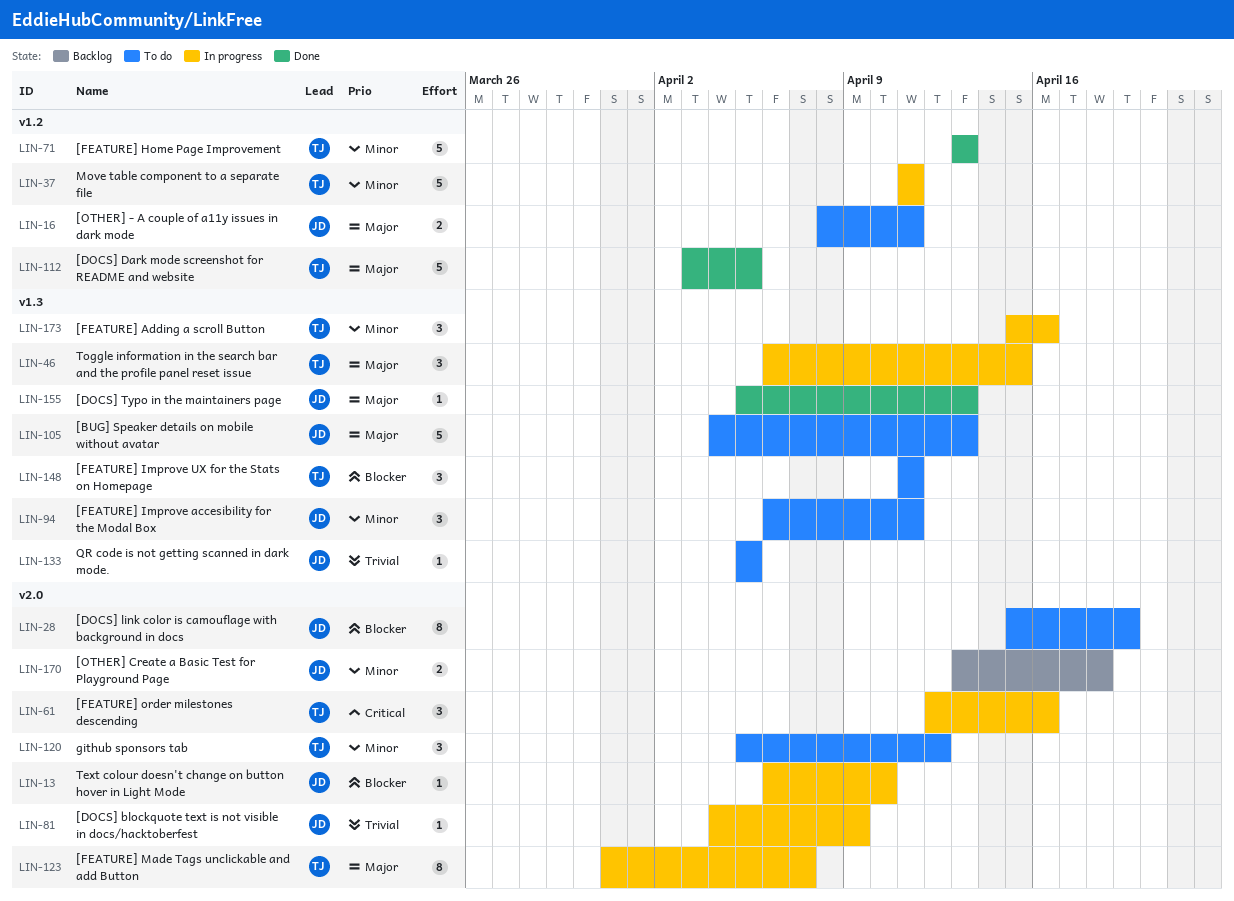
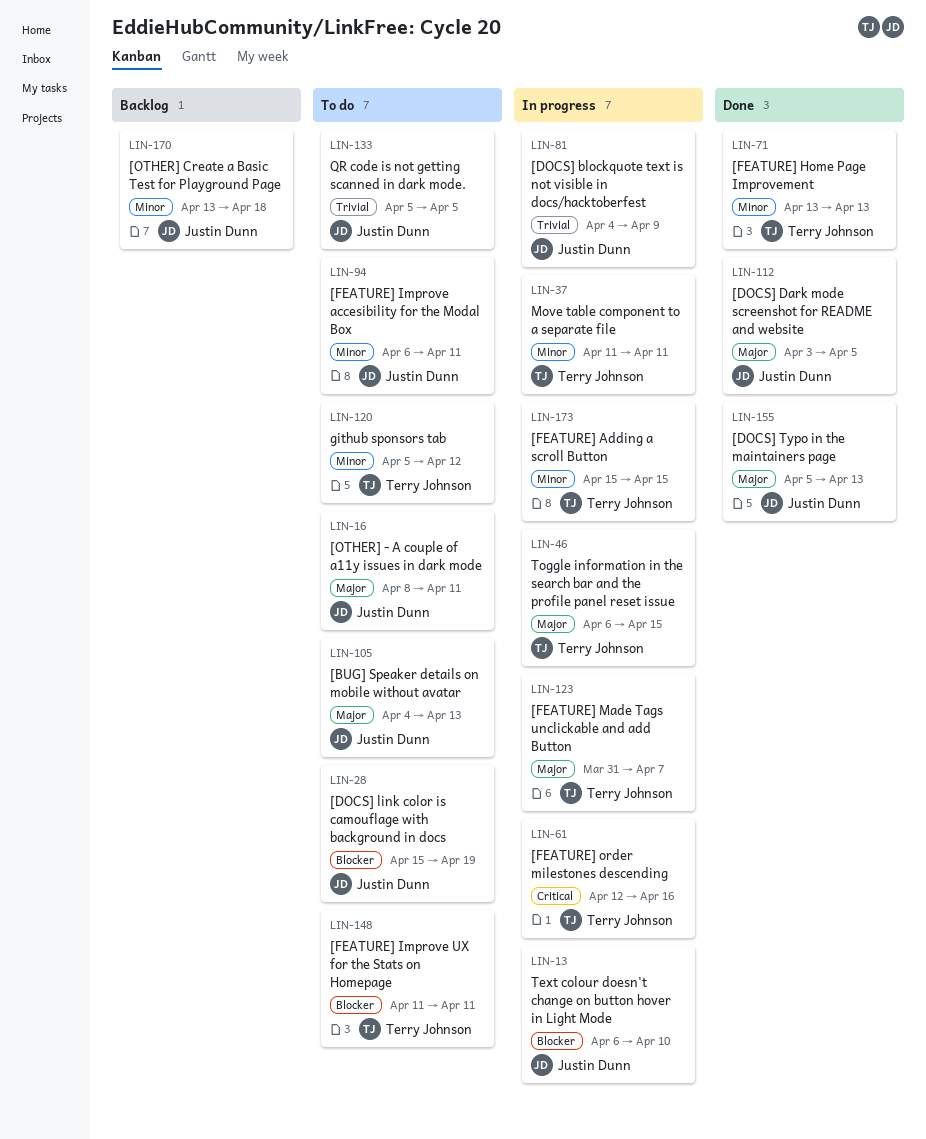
LIN-112, owner: Terry Johnson -> Justin Dunn
LIN-173, due: Apr 16 -> Apr 15

